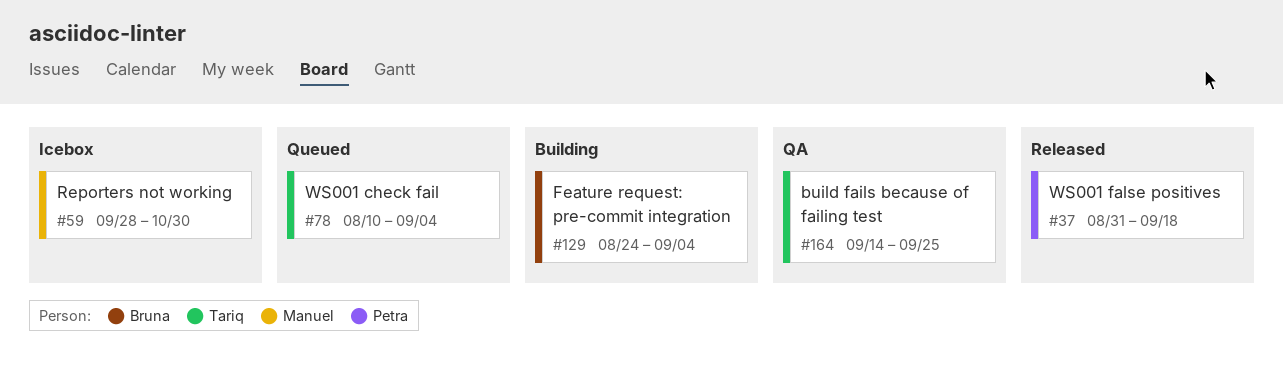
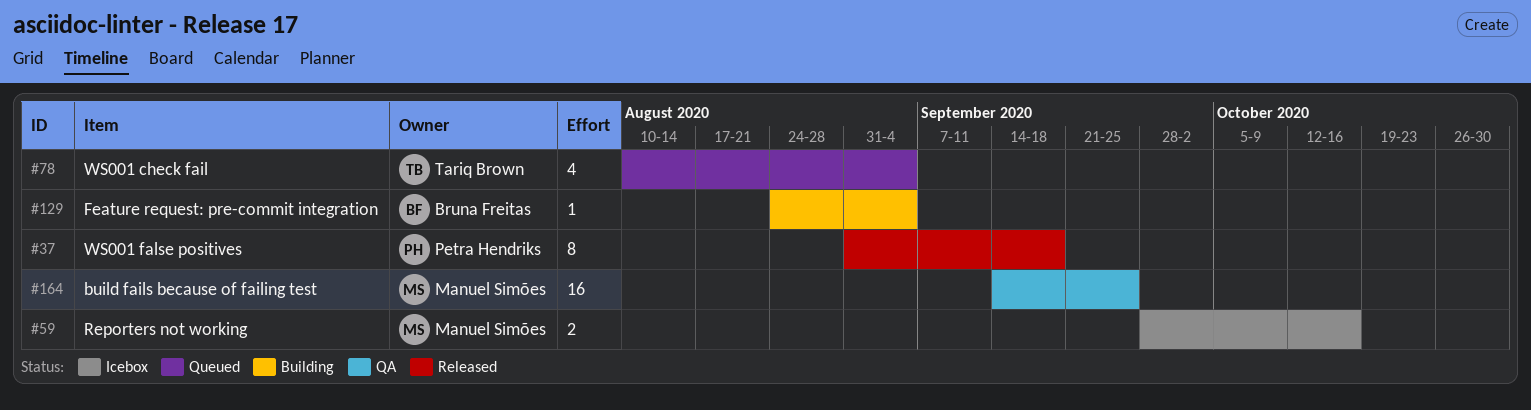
#59, due: Oct 30 -> Oct 16
#164, owner: Tariq Brown -> Manuel Simões

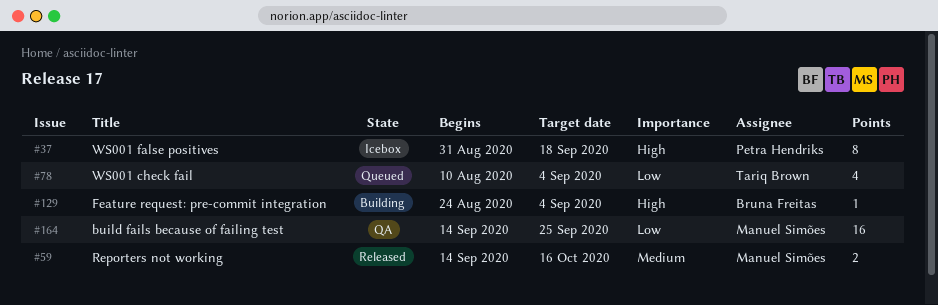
#37, status: Released -> Icebox
#59, status: Icebox -> Released
#59, start: Sep 28 -> Sep 14

